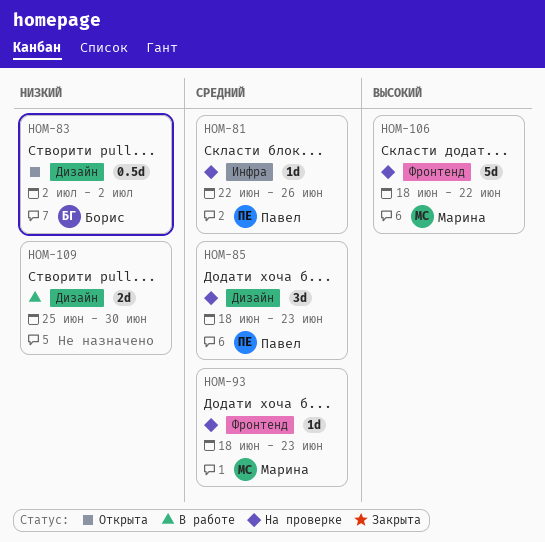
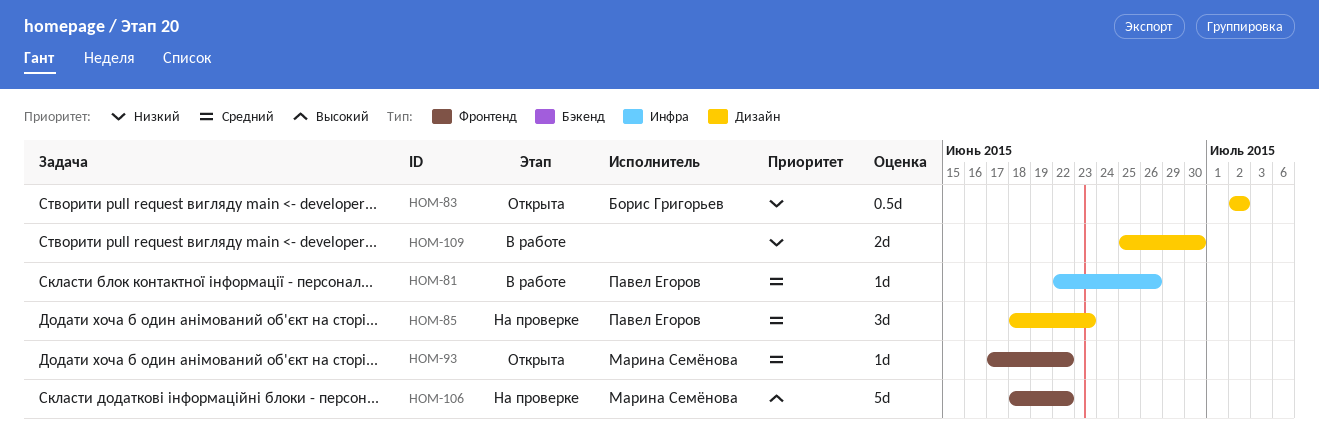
HOM-81, status: На проверке -> В работе
HOM-93, status: На проверке -> Открыта
HOM-93, start: Jun 18 -> Jun 17
HOM-93, due: Jun 23 -> Jun 22

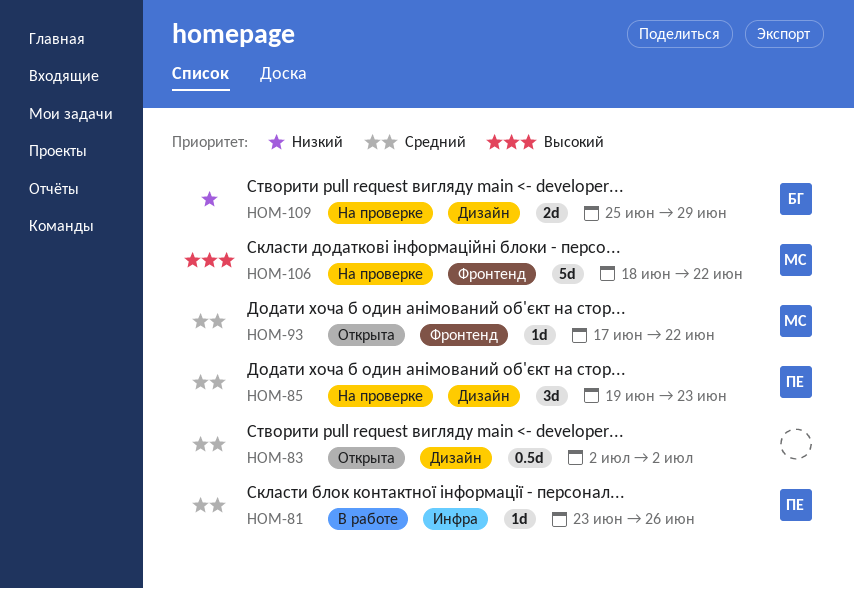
HOM-81, start: Jun 22 -> Jun 23
HOM-83, owner: Борис Григорьев -> none
HOM-83, priority: Низкий -> Средний
HOM-85, start: Jun 18 -> Jun 19
HOM-109, status: В работе -> На проверке
HOM-109, owner: none -> Борис Григорьев
HOM-109, due: Jun 30 -> Jun 29

